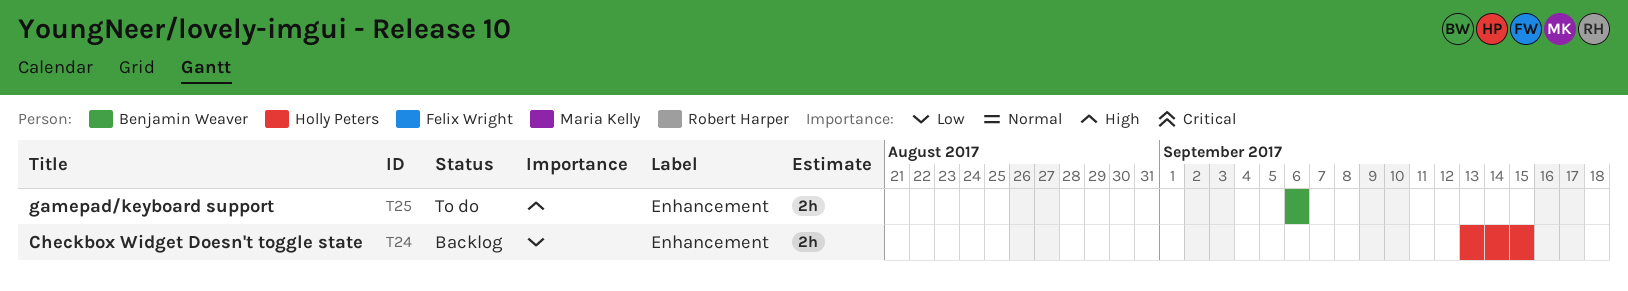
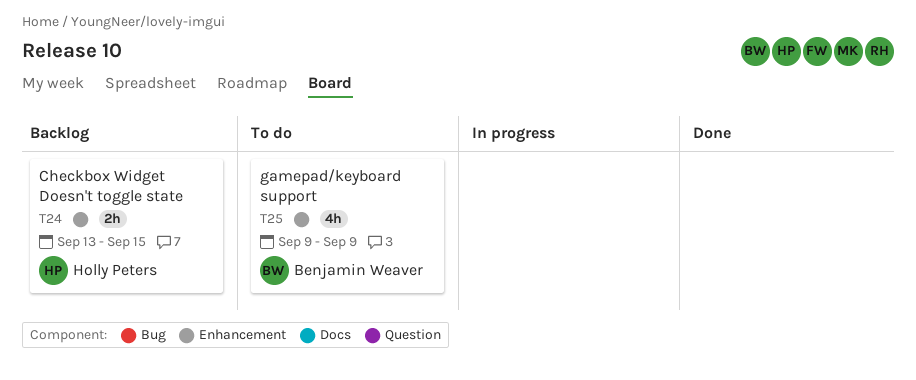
T25, estimate: 2h -> 4h
T25, start: Sep 6 -> Sep 9
T25, due: Sep 6 -> Sep 9

